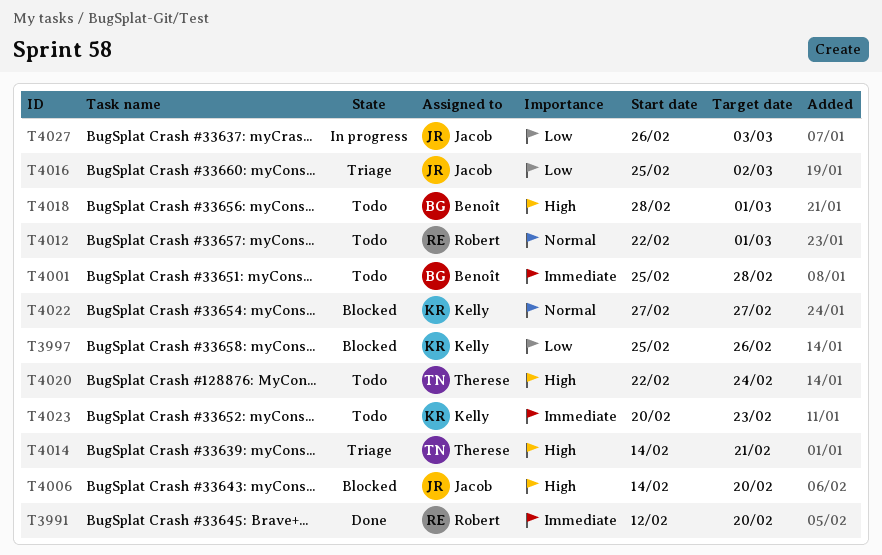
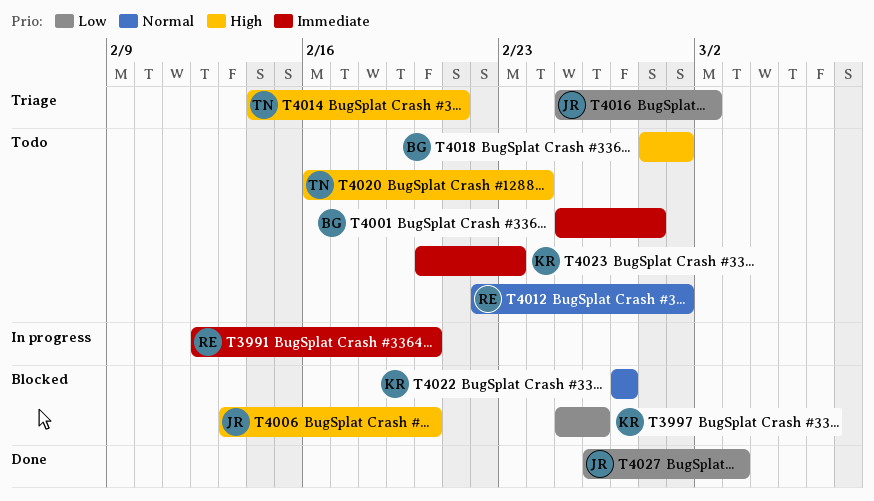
T3991, status: Done -> In progress
T4006, start: Feb 14 -> Feb 13
T4020, start: Feb 22 -> Feb 16
T4027, status: In progress -> Done

